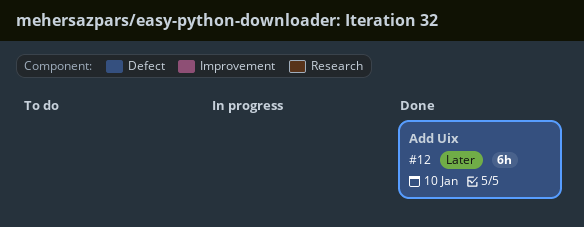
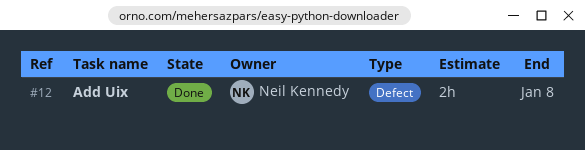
#12, estimate: 6h -> 2h
#12, due: Jan 10 -> Jan 8

